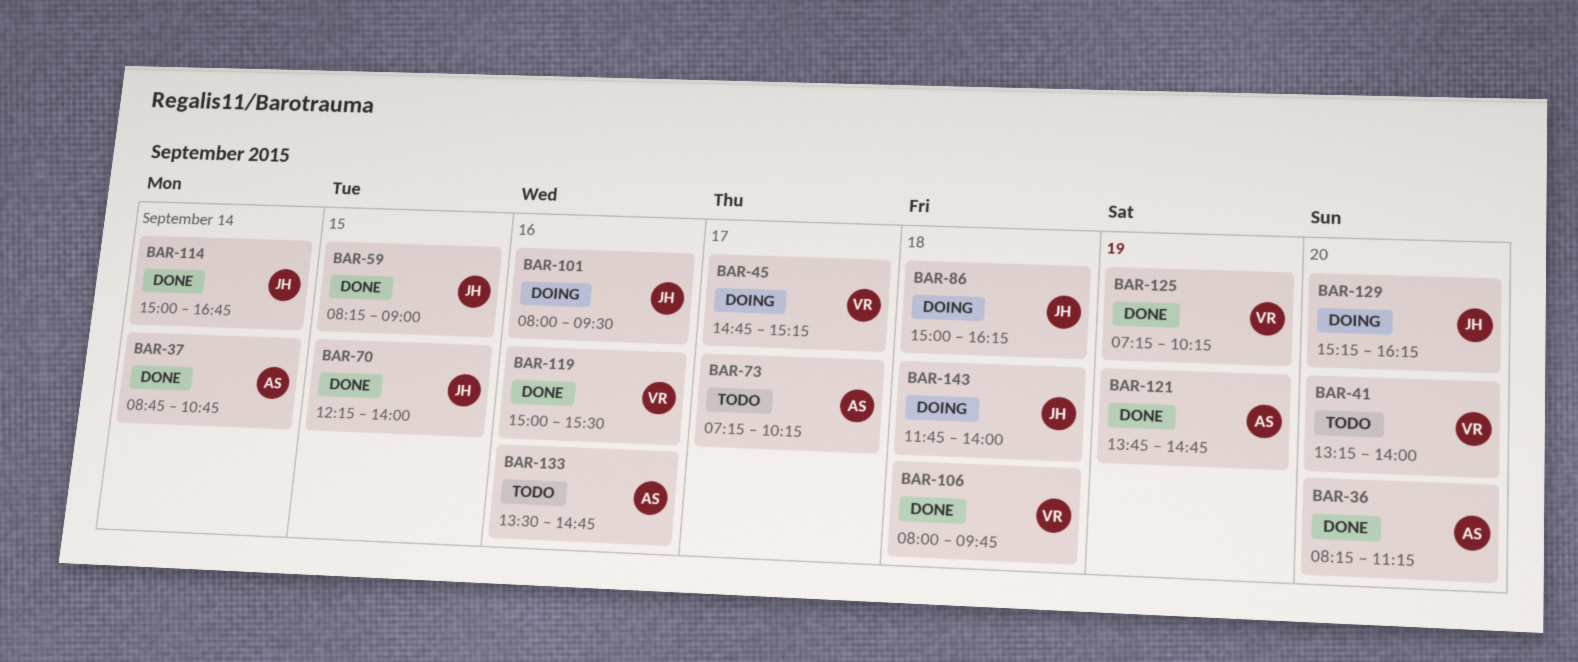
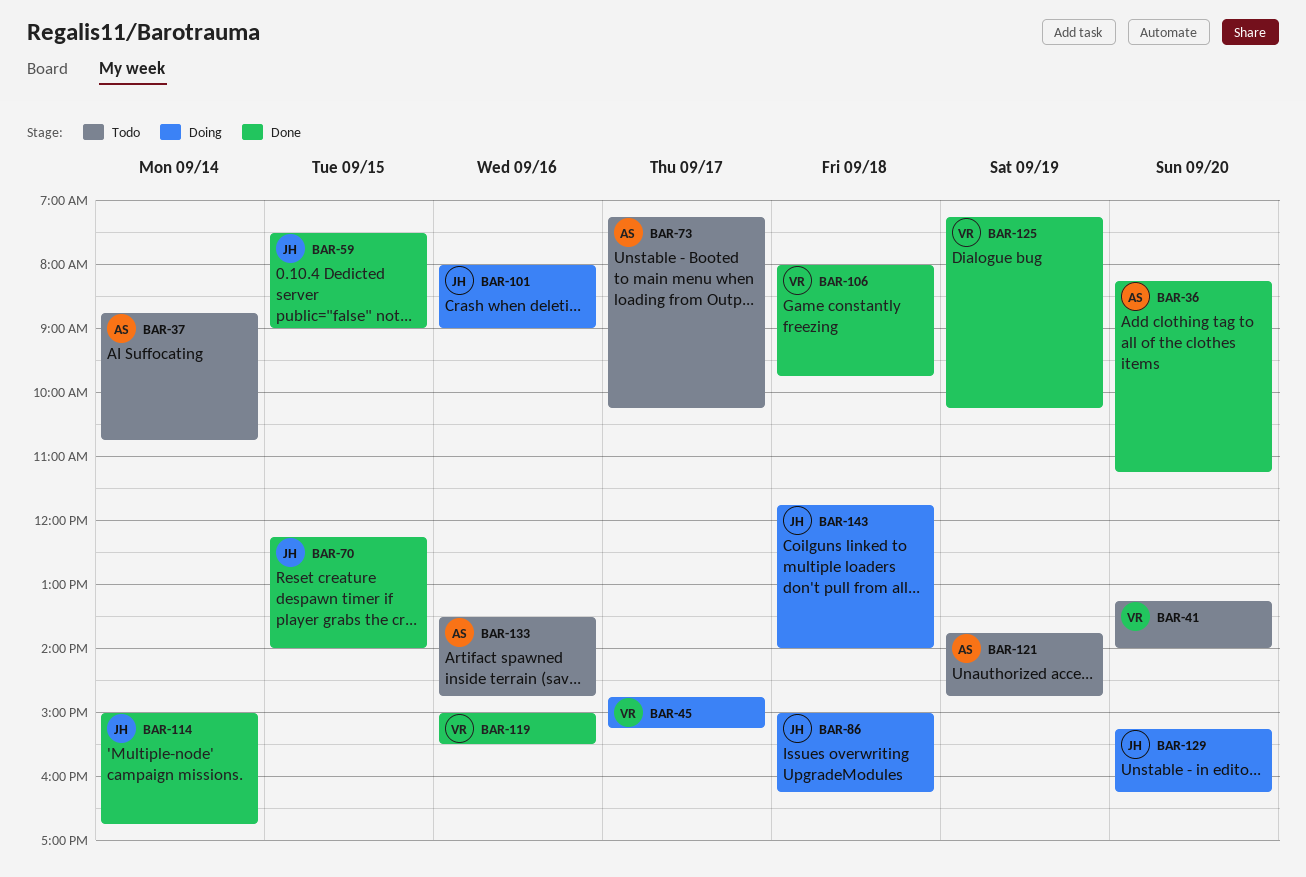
BAR-37, status: Done -> Todo
BAR-59, begins: 08:15 -> 07:30
BAR-101, ends: 09:30 -> 09:00
BAR-121, status: Done -> Todo

